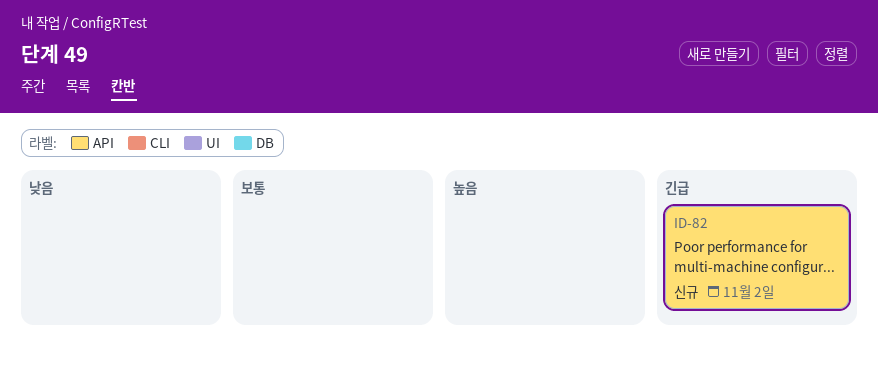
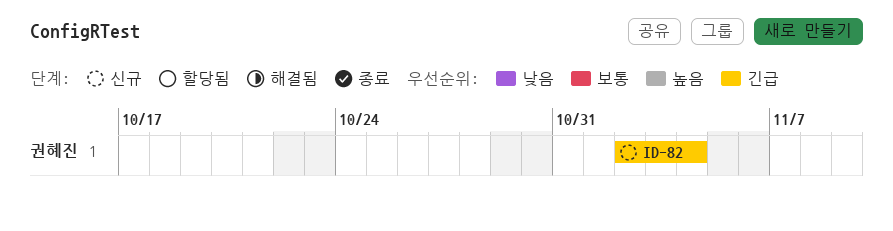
ID-82, due: Nov 2 -> Nov 4

